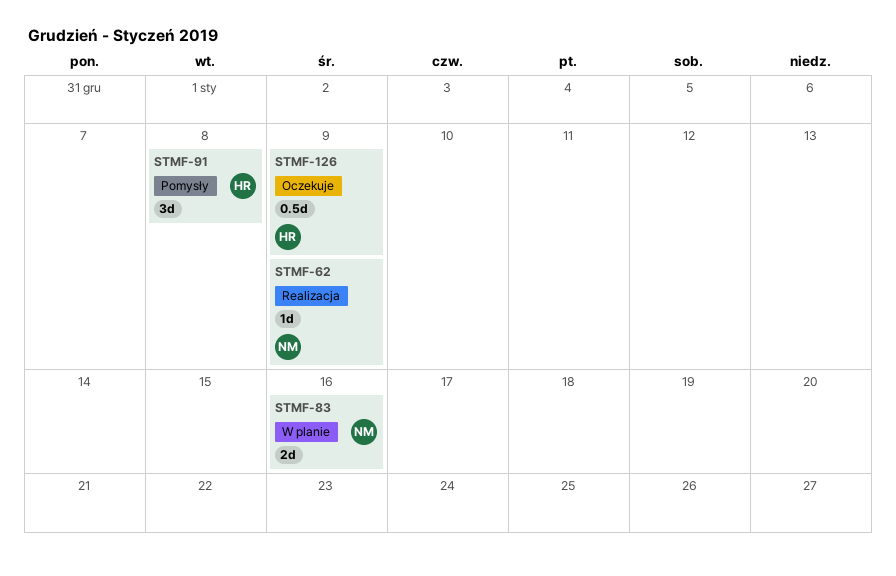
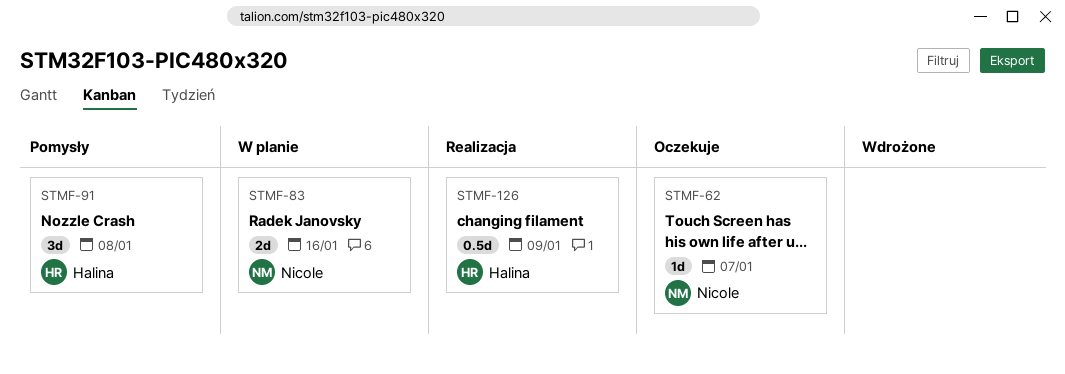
STMF-62, status: Realizacja -> Oczekuje
STMF-62, due: Jan 9 -> Jan 7
STMF-126, status: Oczekuje -> Realizacja

